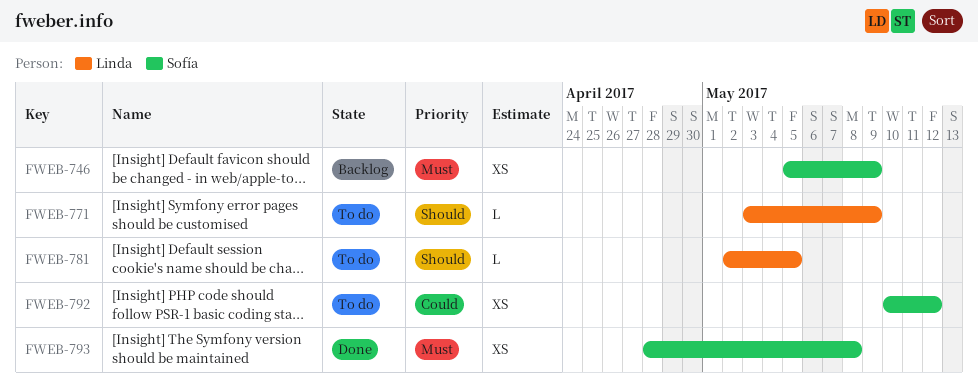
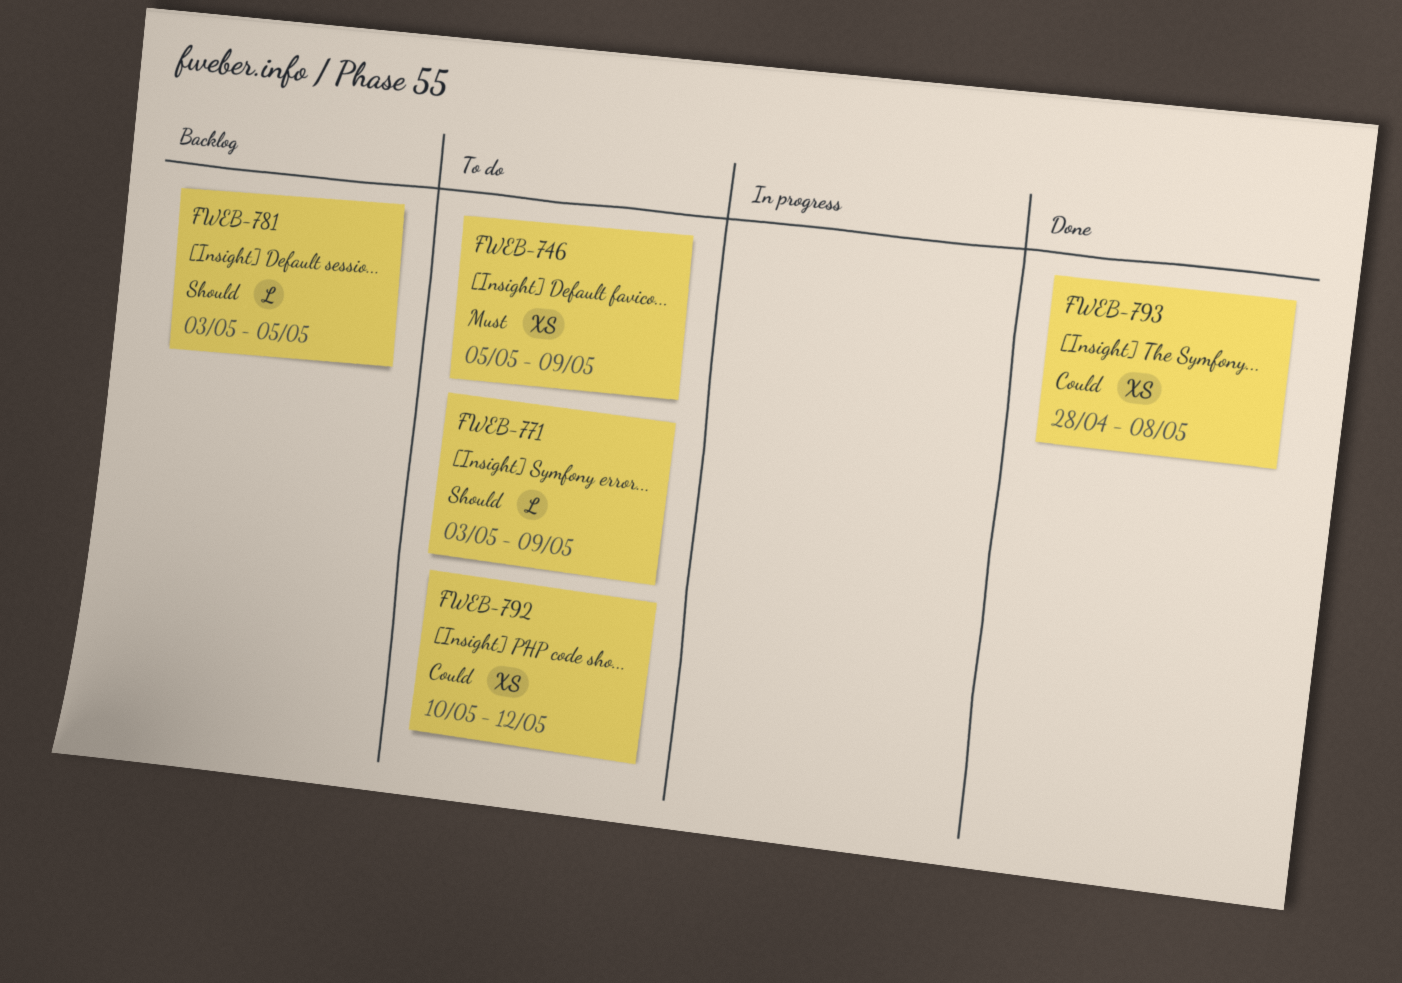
FWEB-746, status: Backlog -> To do
FWEB-781, status: To do -> Backlog
FWEB-781, start: May 2 -> May 3
FWEB-793, priority: Must -> Could

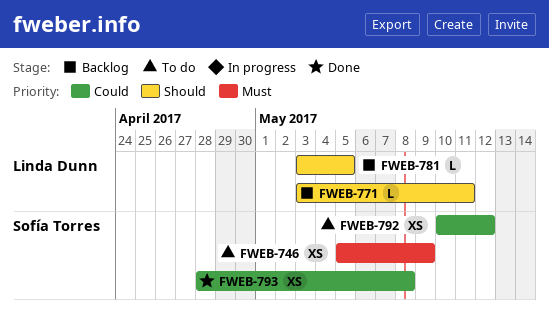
FWEB-771, status: To do -> Backlog
FWEB-771, due: May 9 -> May 11

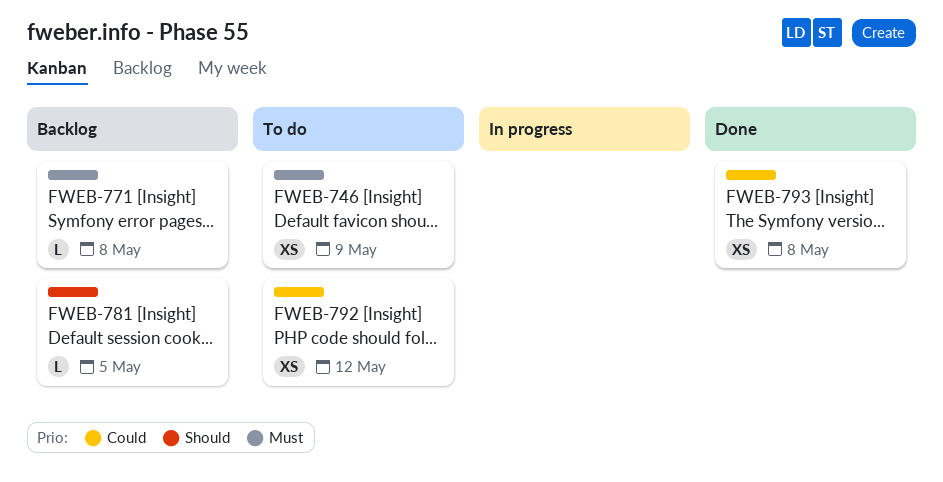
FWEB-771, priority: Should -> Must
FWEB-771, due: May 11 -> May 8

